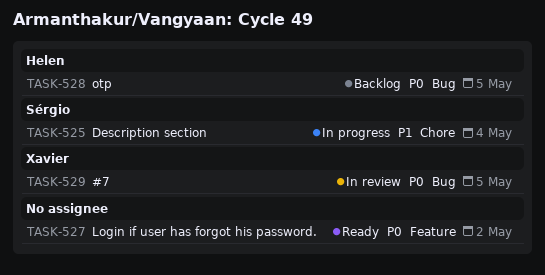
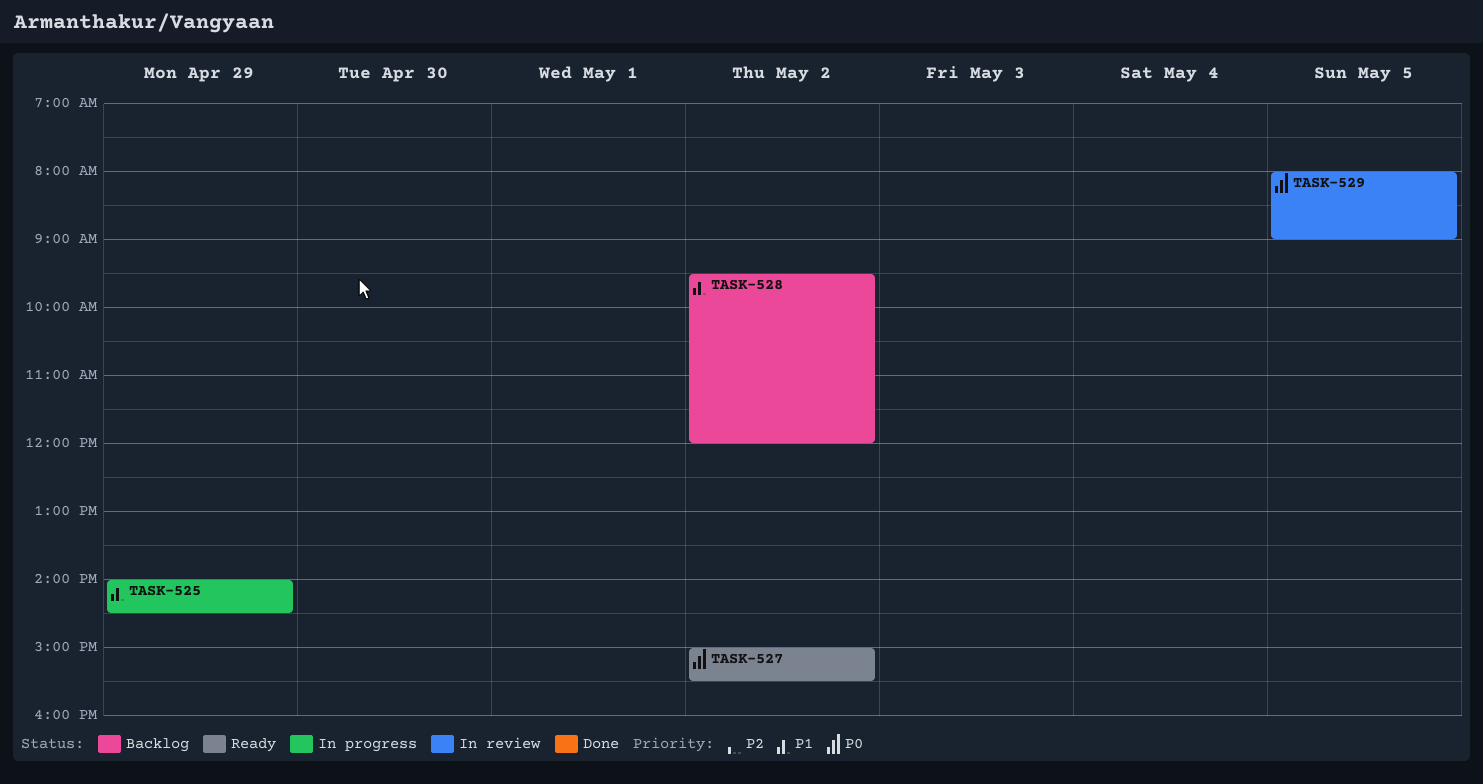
TASK-525, day: May 4 -> Apr 29
TASK-528, priority: P0 -> P1
TASK-528, day: May 5 -> May 2

